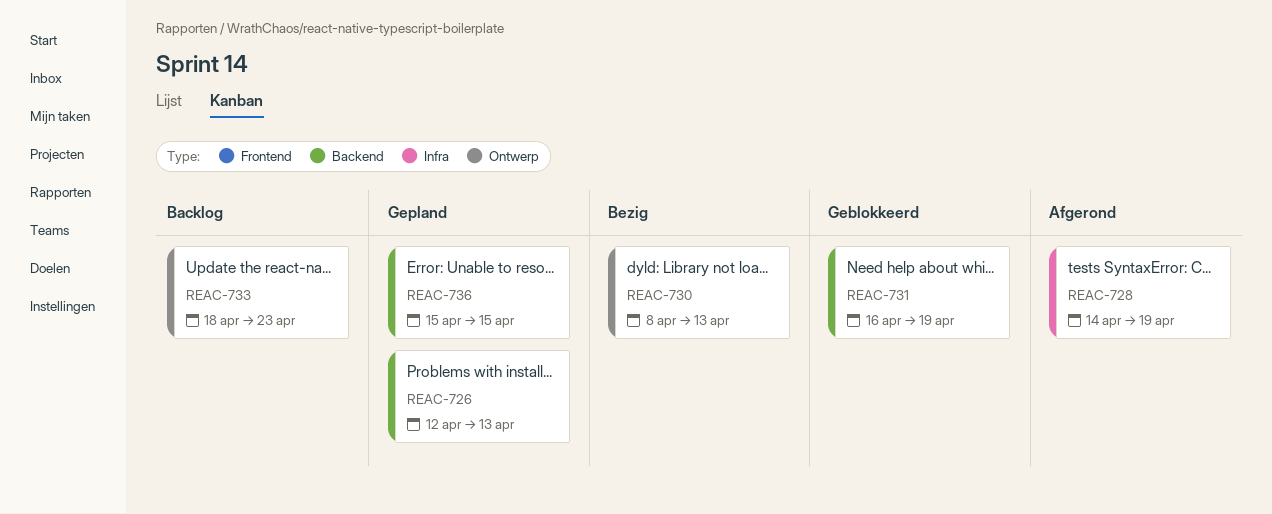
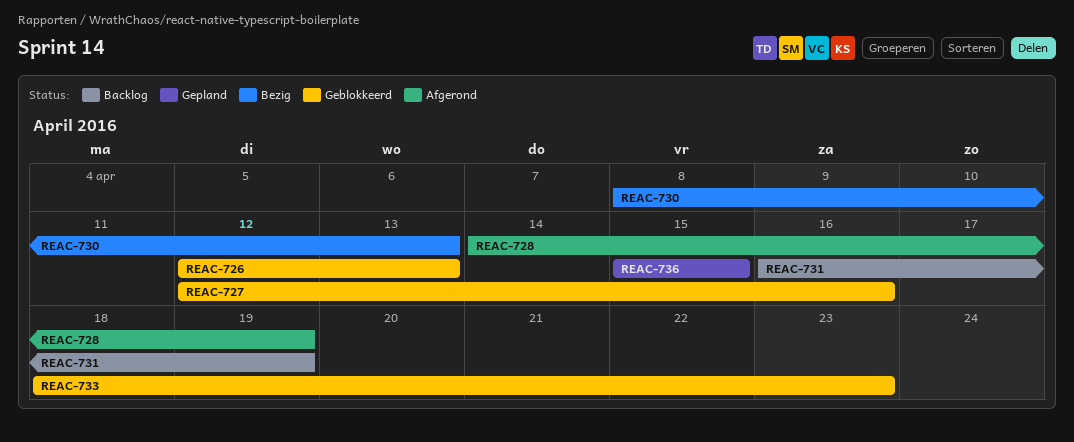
REAC-726, status: Gepland -> Geblokkeerd
REAC-727: none -> present
REAC-731, status: Geblokkeerd -> Backlog
REAC-733, status: Backlog -> Geblokkeerd

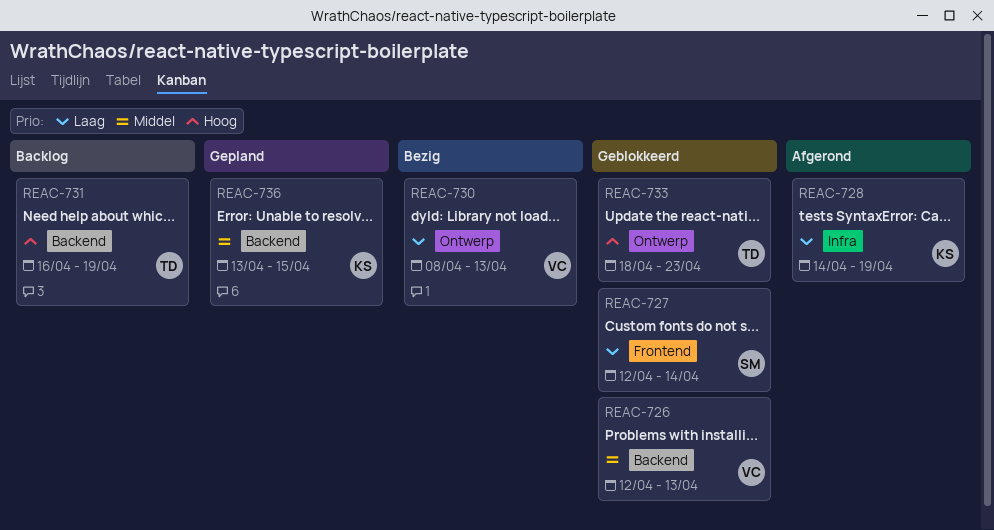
REAC-727, due: Apr 16 -> Apr 14
REAC-736, start: Apr 15 -> Apr 13

